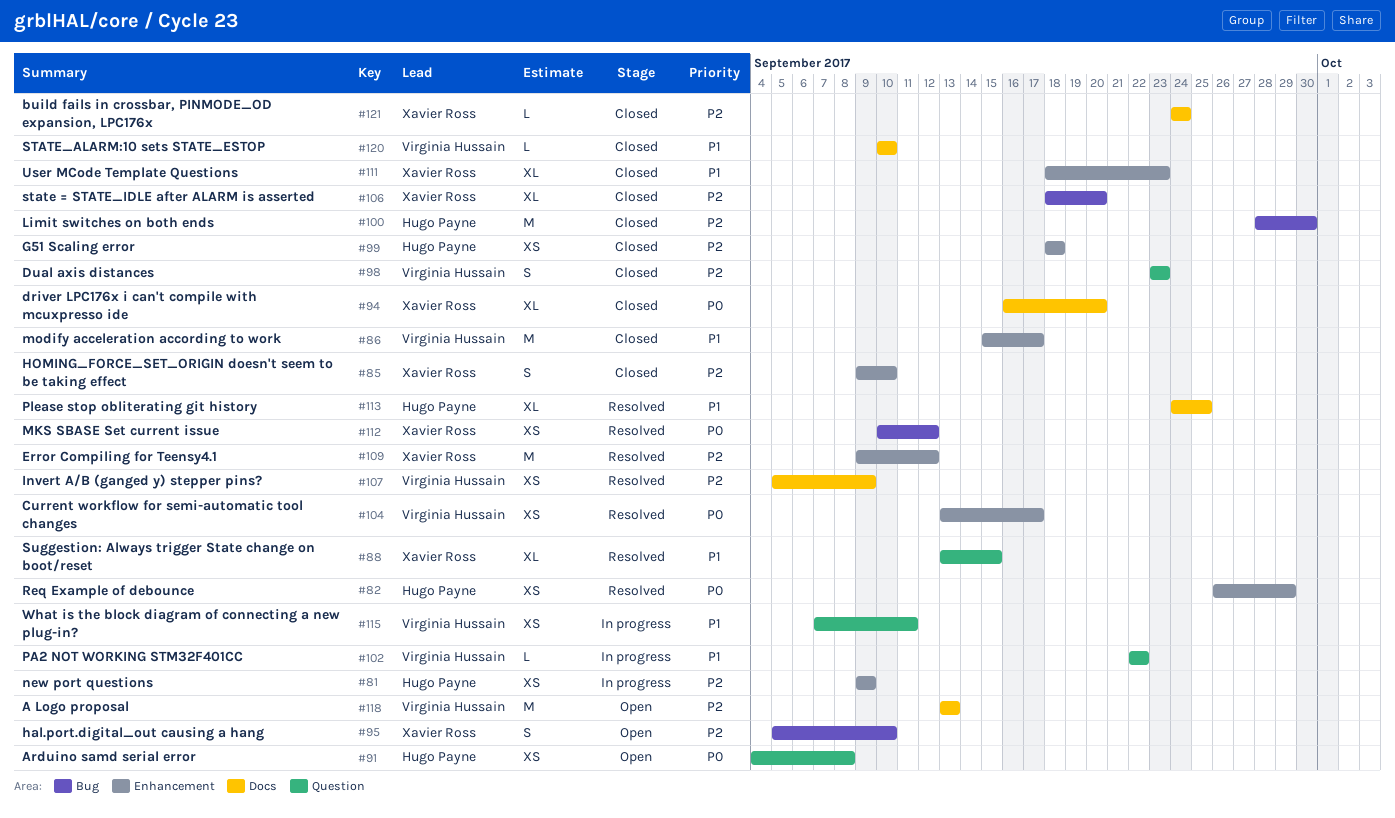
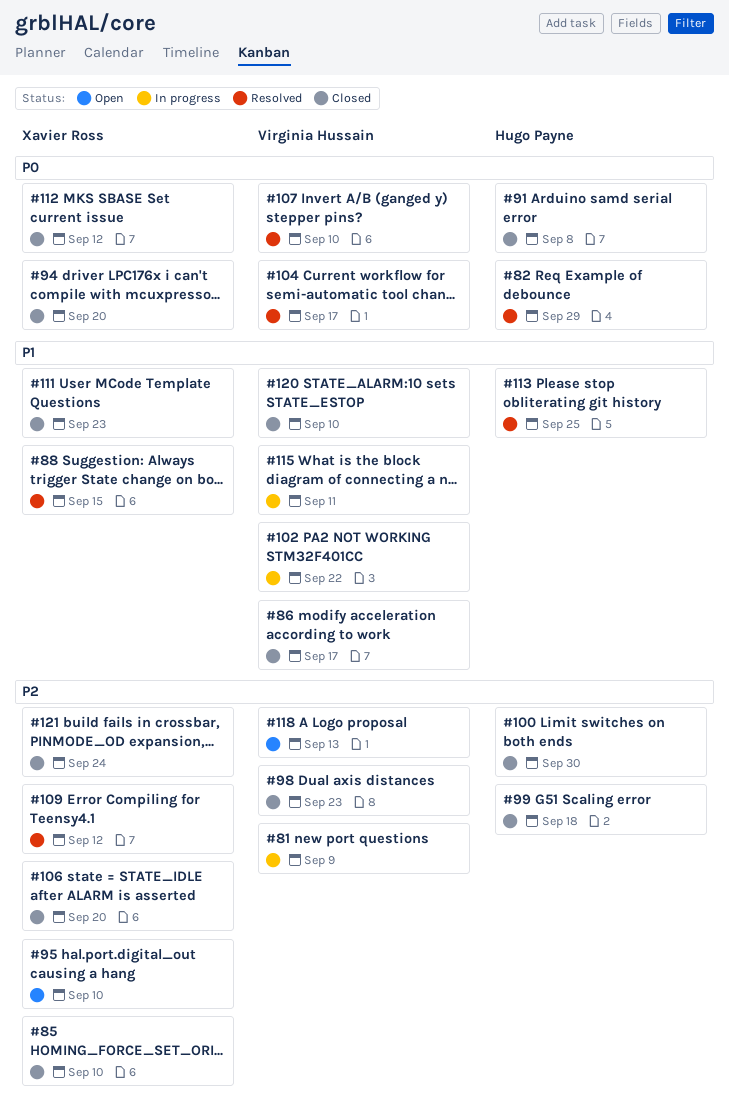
#81, owner: Hugo Payne -> Virginia Hussain
#91, status: Open -> Closed
#107, priority: P2 -> P0
#107, due: Sep 9 -> Sep 10
#112, status: Resolved -> Closed

